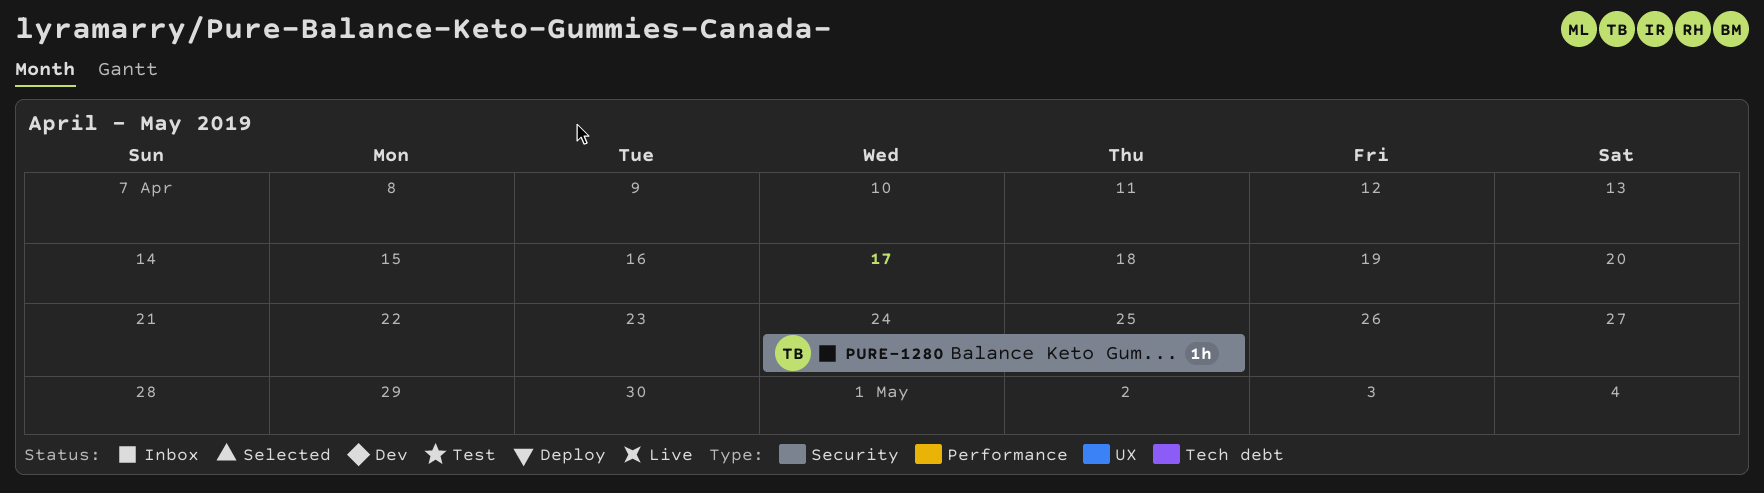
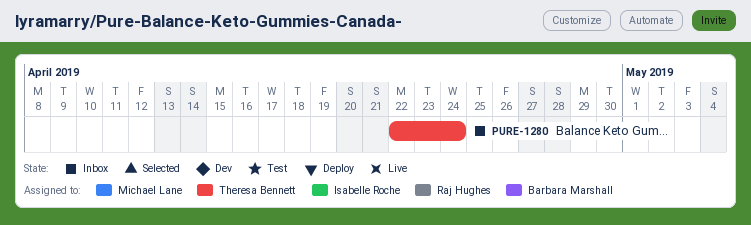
PURE-1280, start: Apr 24 -> Apr 22
PURE-1280, due: Apr 25 -> Apr 24

